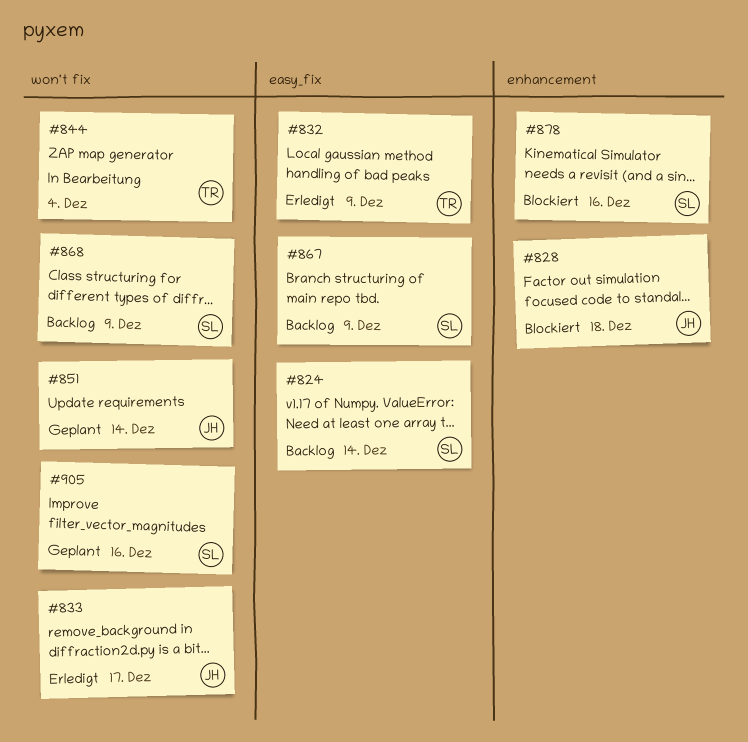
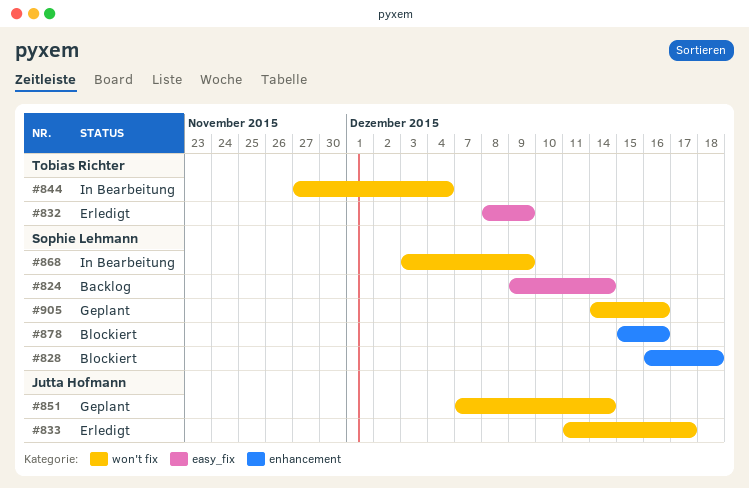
#828, owner: Jutta Hofmann -> Sophie Lehmann
#867: present -> none
#868, status: Backlog -> In Bearbeitung

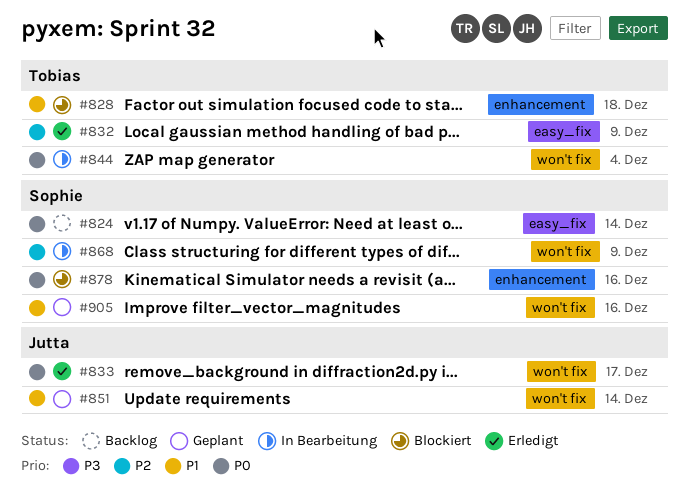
#828, owner: Sophie Lehmann -> Tobias Richter

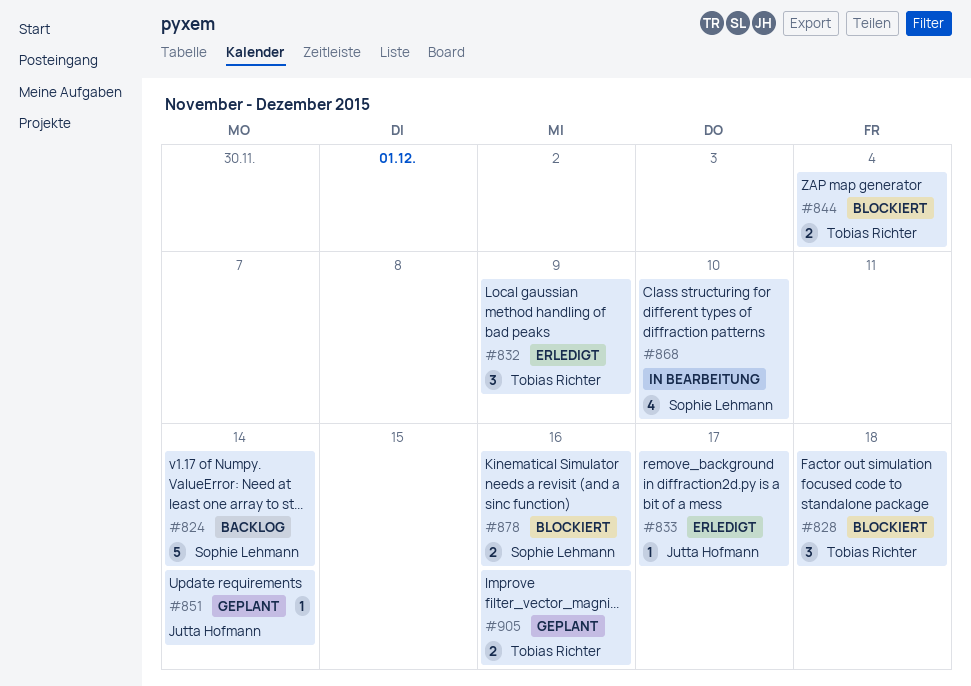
#844, status: In Bearbeitung -> Blockiert
#868, due: Dec 9 -> Dec 10
#905, owner: Sophie Lehmann -> Tobias Richter

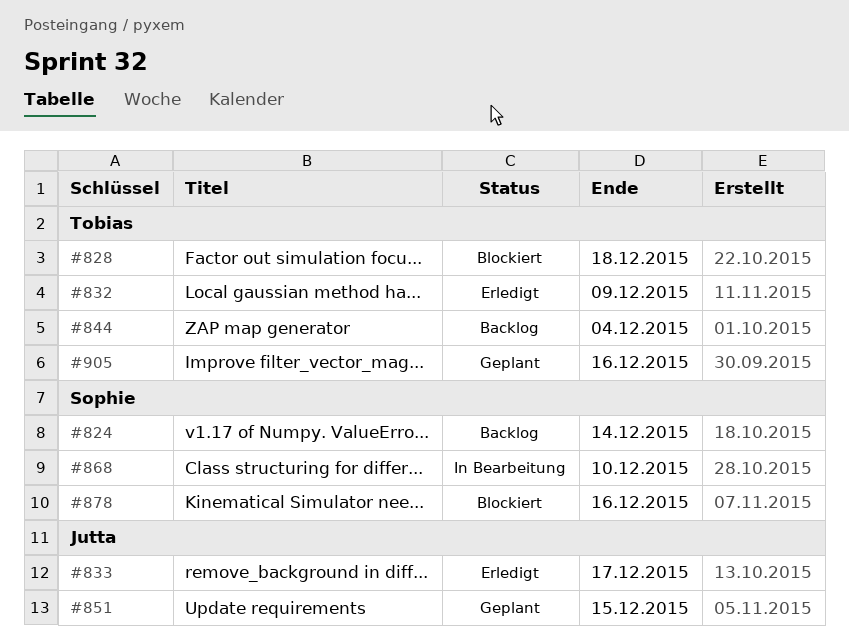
#844, status: Blockiert -> Backlog
#851, due: Dec 14 -> Dec 15

